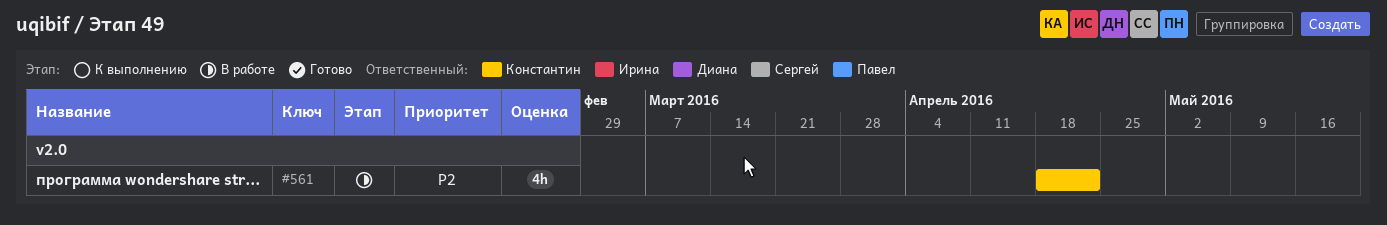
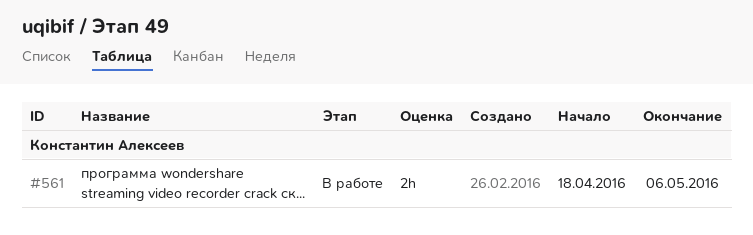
#561, estimate: 4h -> 2h
#561, due: Apr 22 -> May 6

